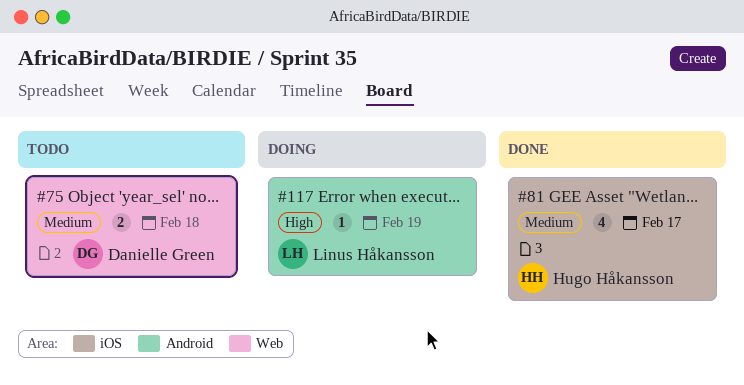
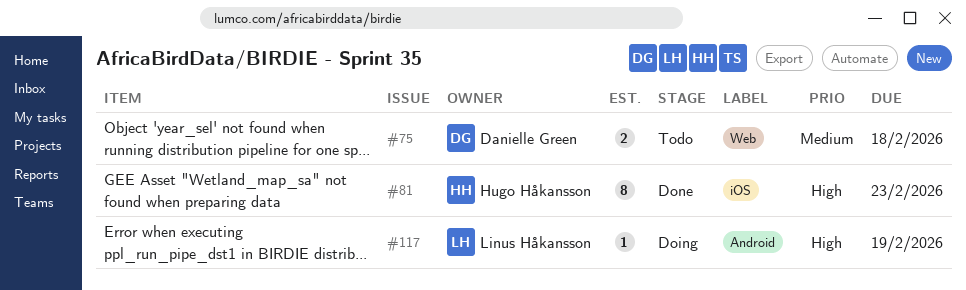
#81, priority: Medium -> High
#81, estimate: 4 -> 8
#81, due: Feb 17 -> Feb 23

